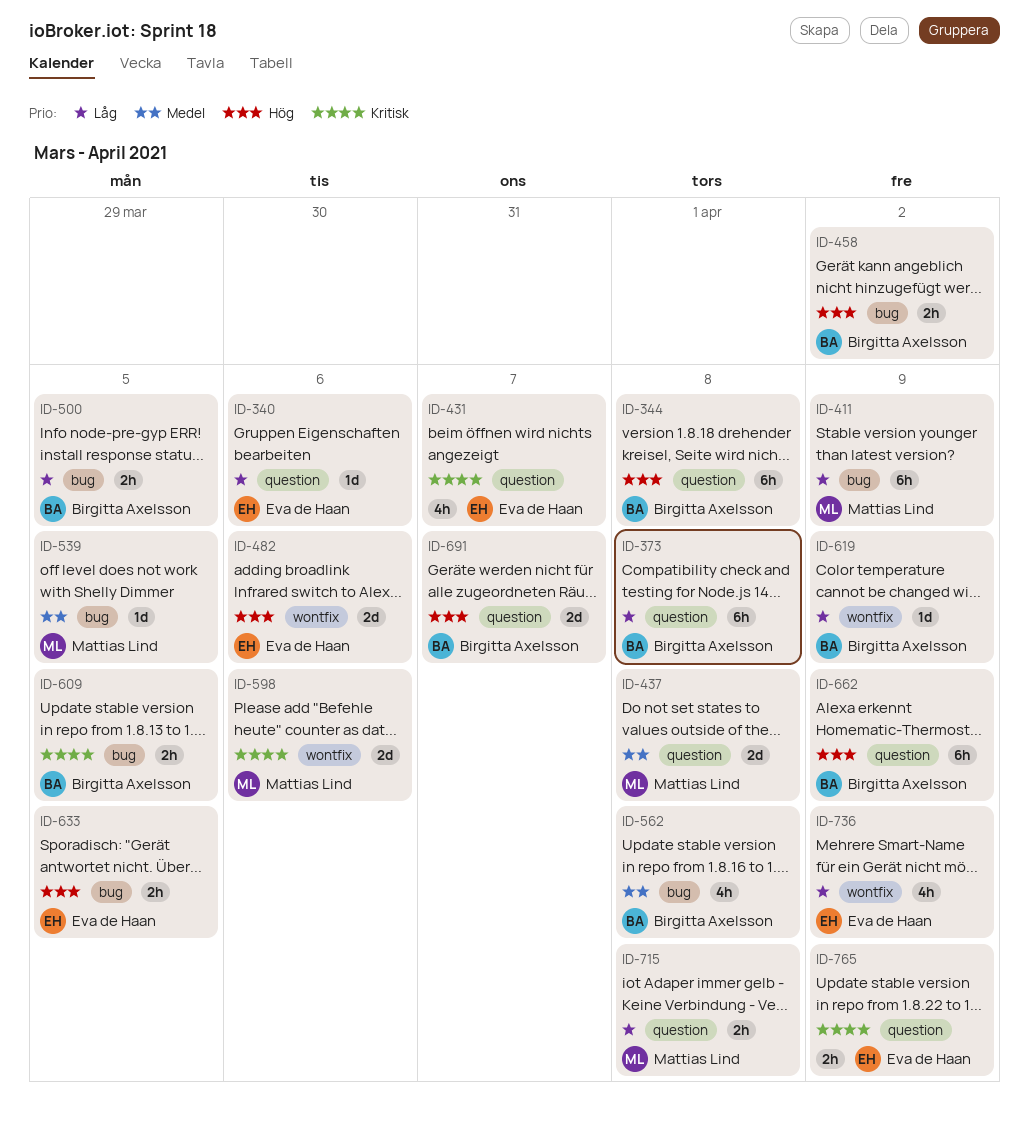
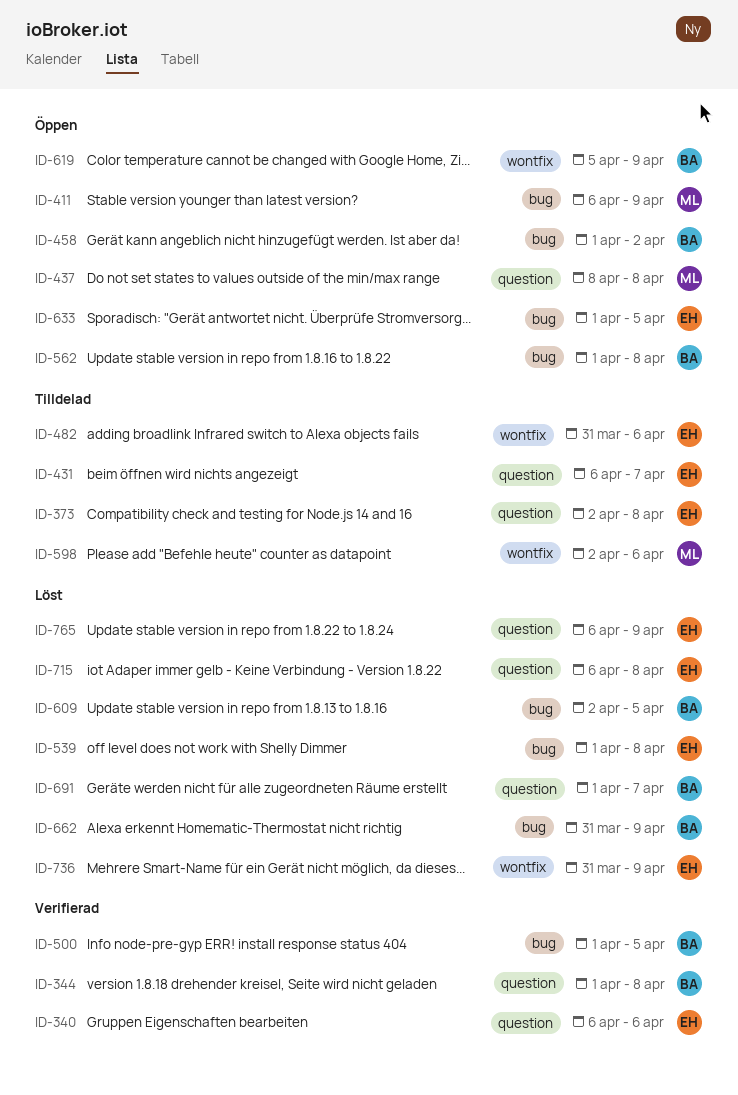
ID-373, owner: Birgitta Axelsson -> Eva de Haan
ID-539, owner: Mattias Lind -> Eva de Haan
ID-539, due: Apr 5 -> Apr 8
ID-662, label: question -> bug
ID-715, owner: Mattias Lind -> Eva de Haan

